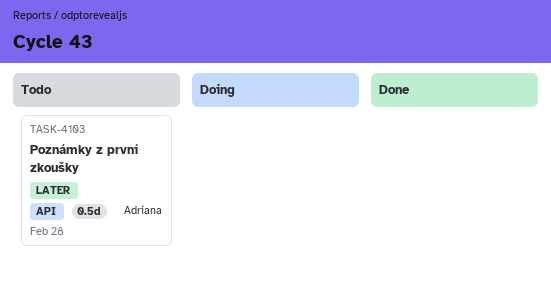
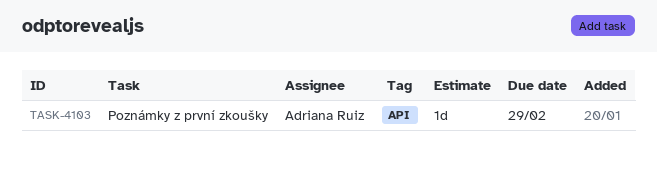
TASK-4103, estimate: 0.5d -> 1d
TASK-4103, due: Feb 28 -> Feb 29

